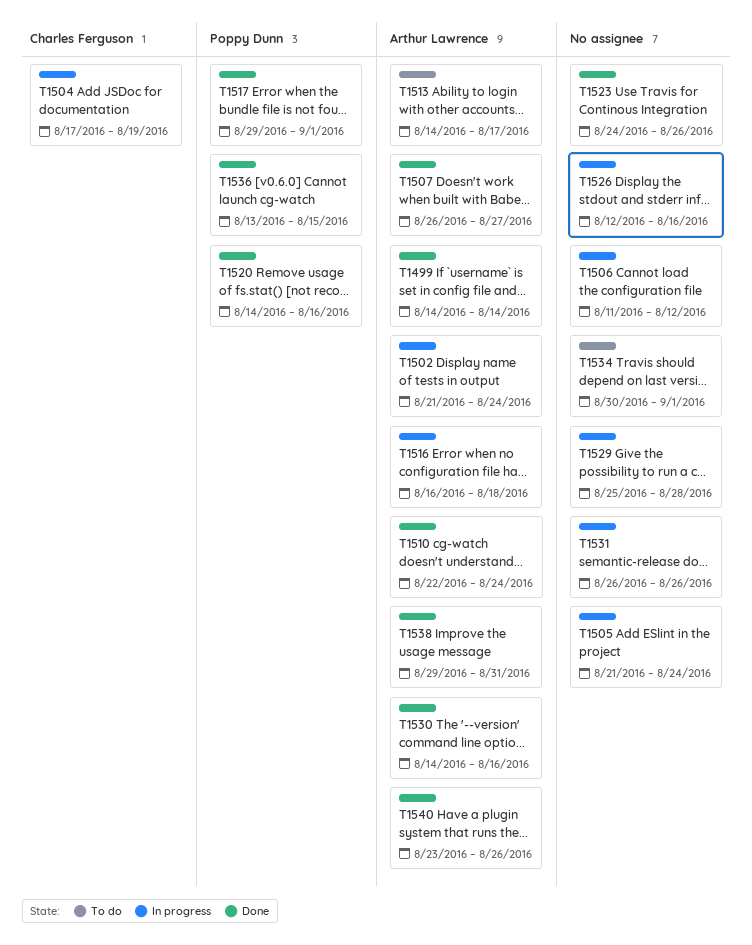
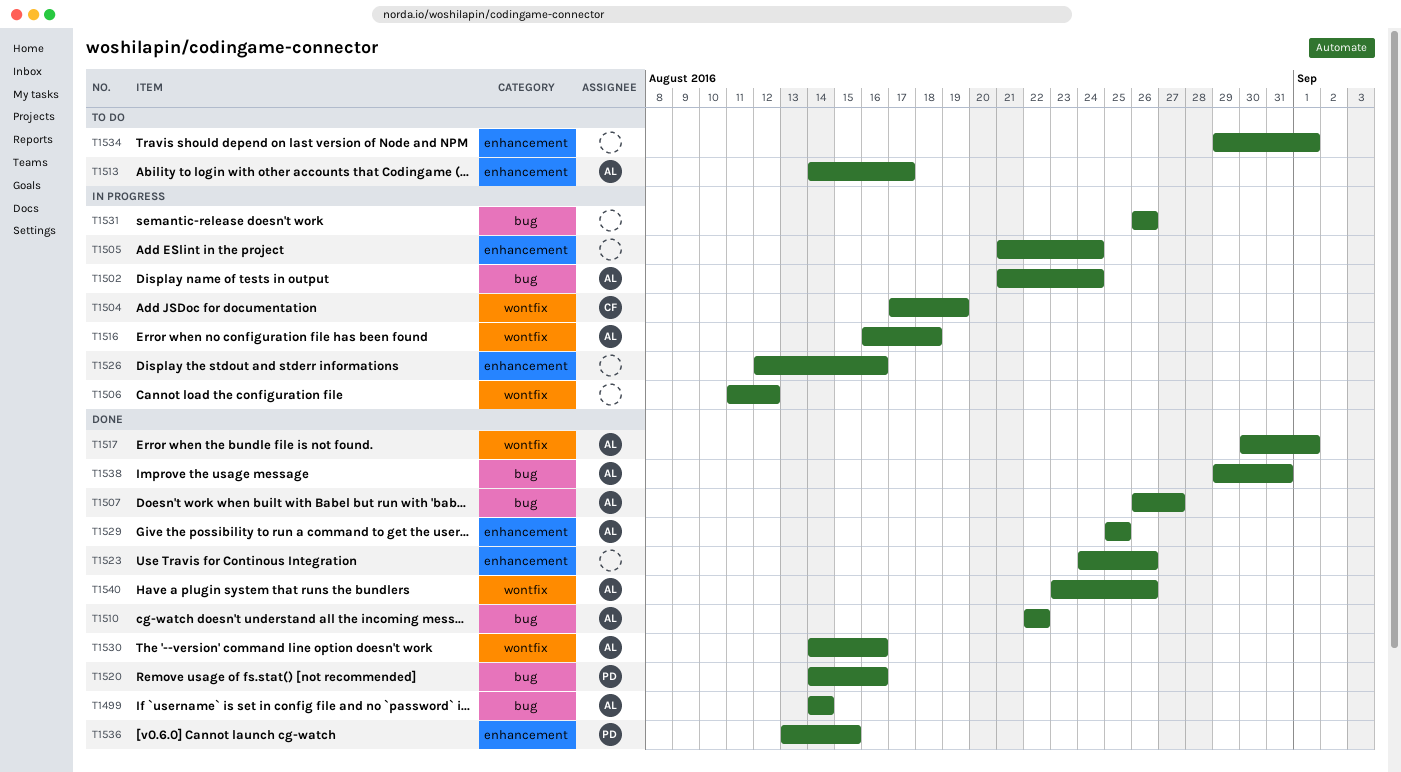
T1510, due: Aug 24 -> Aug 22
T1517, owner: Poppy Dunn -> Arthur Lawrence
T1517, start: Aug 29 -> Aug 30
T1529, status: In progress -> Done
T1529, owner: none -> Arthur Lawrence
T1529, due: Aug 28 -> Aug 25
T1534, start: Aug 30 -> Aug 29

